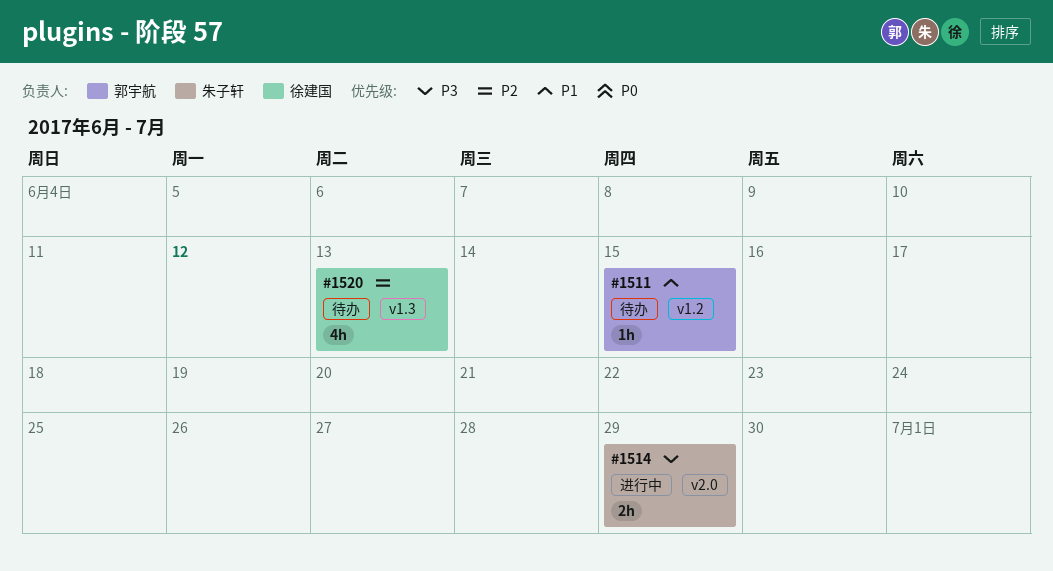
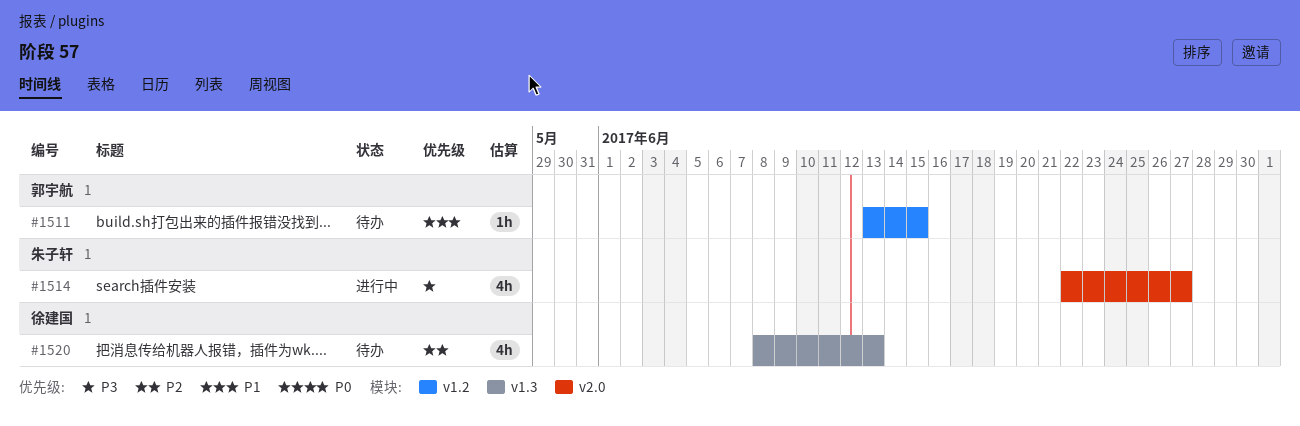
#1514, estimate: 2h -> 4h
#1514, due: Jun 29 -> Jun 27

